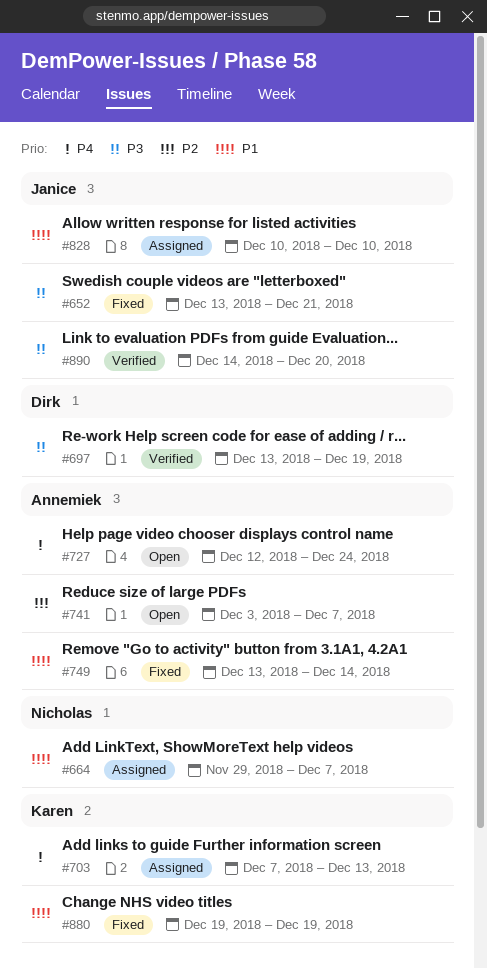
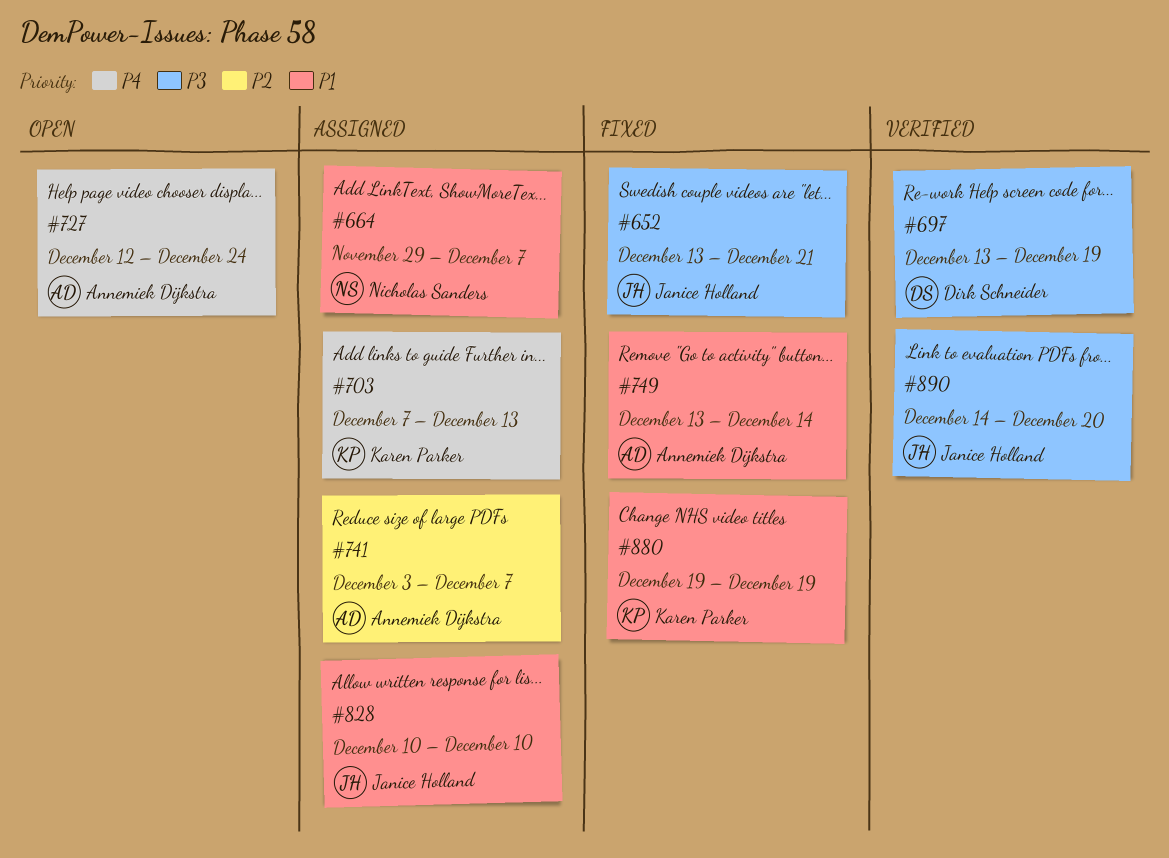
#741, status: Open -> Assigned

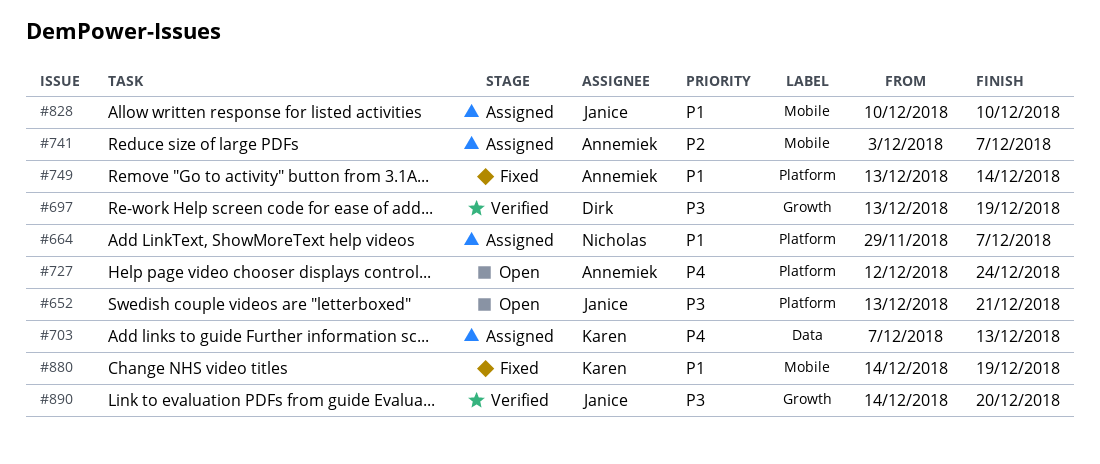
#652, status: Fixed -> Open
#880, start: Dec 19 -> Dec 14

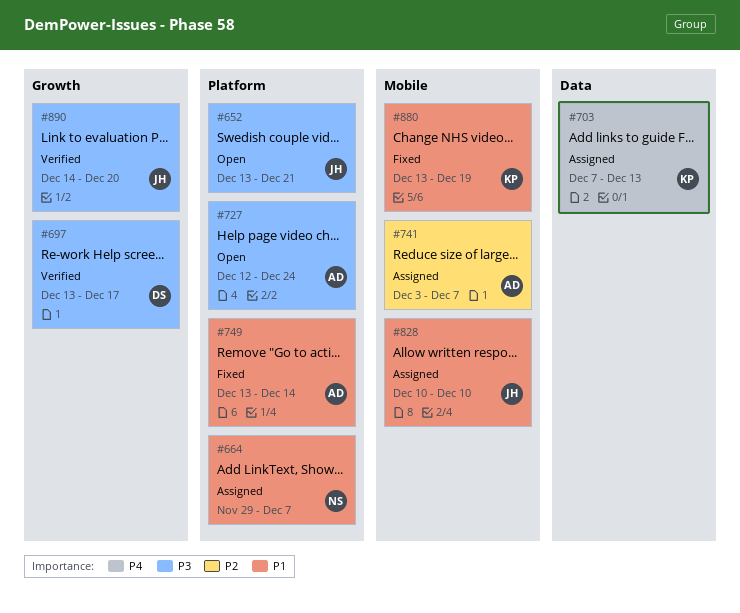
#697, due: Dec 19 -> Dec 17
#727, priority: P4 -> P3
#880, start: Dec 14 -> Dec 13

